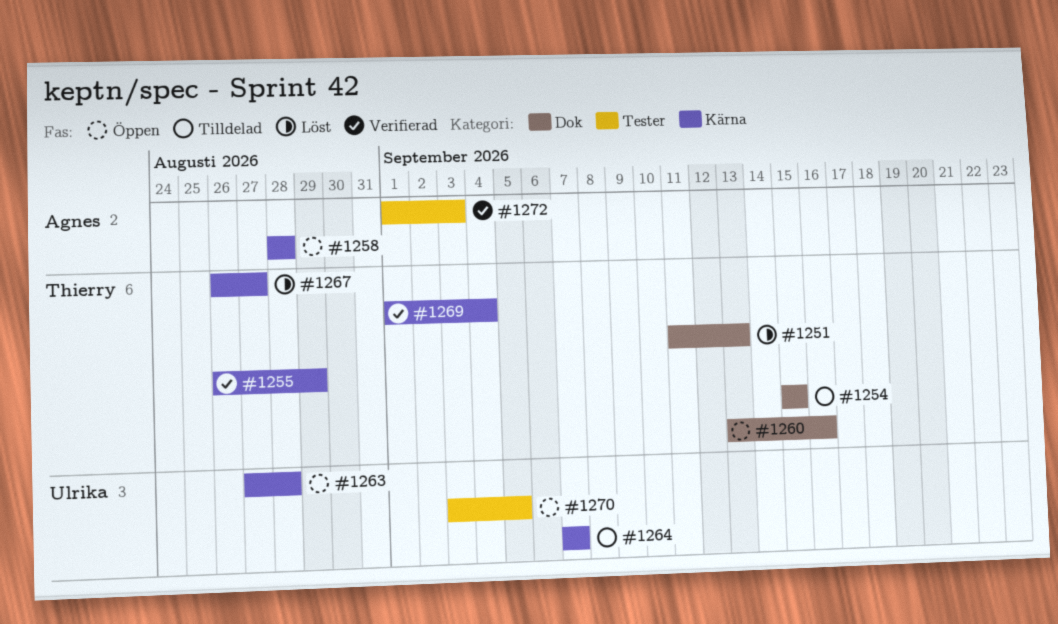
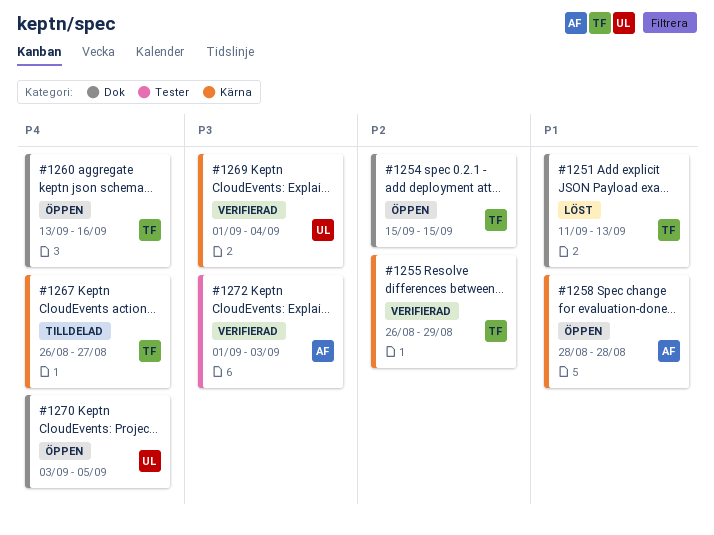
#1254, status: Tilldelad -> Öppen
#1263: present -> none
#1264: present -> none
#1267, status: Löst -> Tilldelad
#1269, owner: Thierry -> Ulrika
#1270, label: Tester -> Dok

